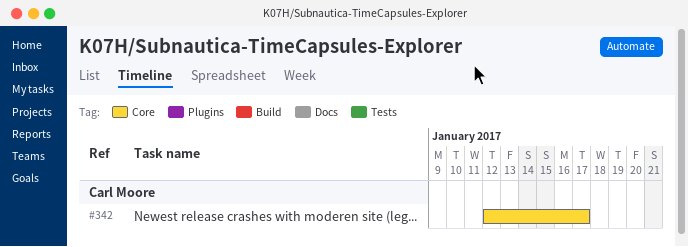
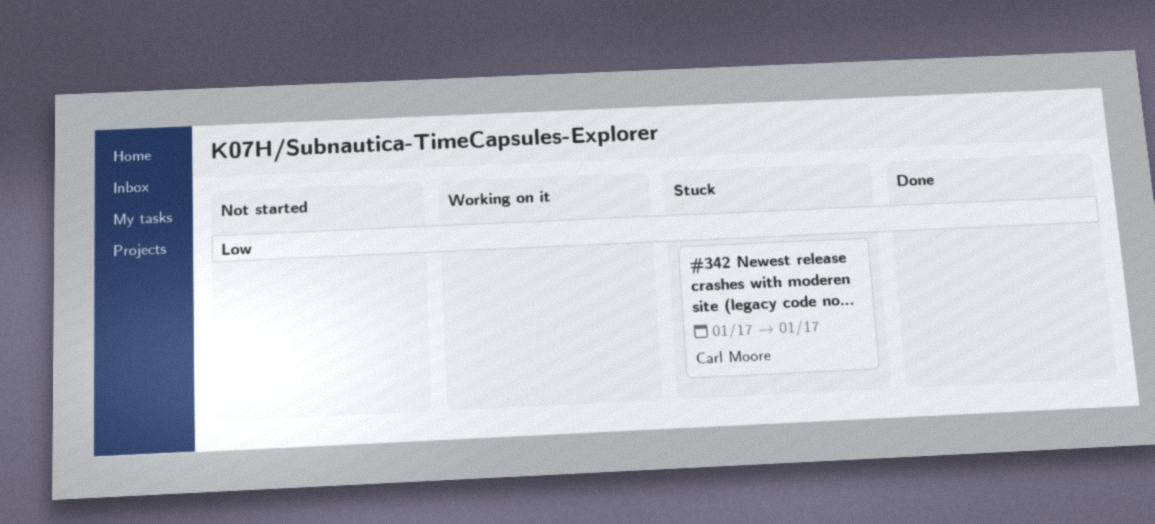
#342, start: Jan 12 -> Jan 17

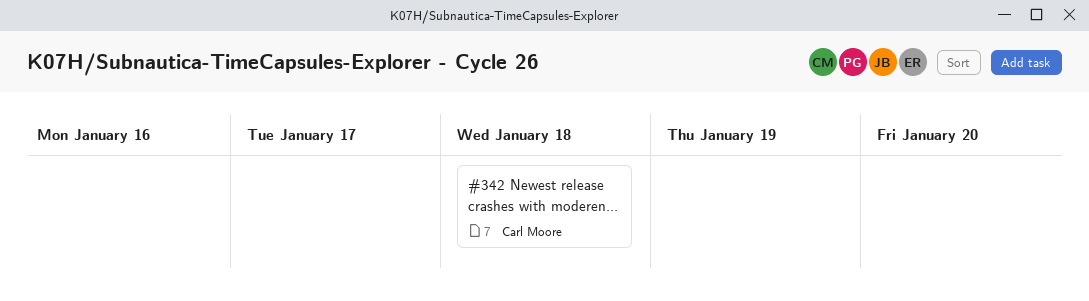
#342, due: Jan 17 -> Jan 18

